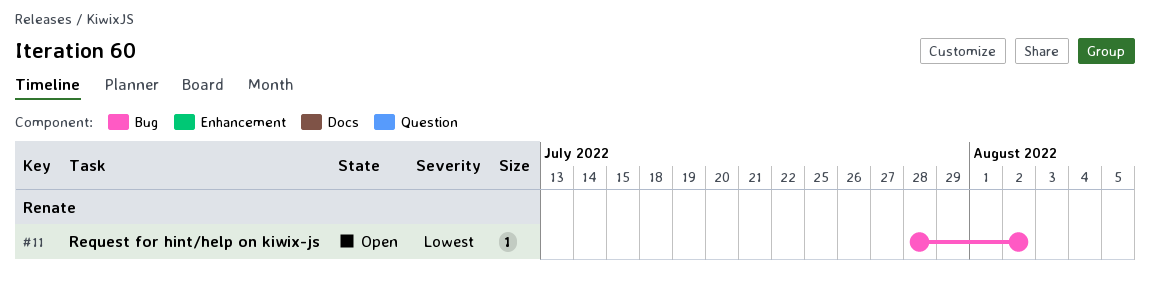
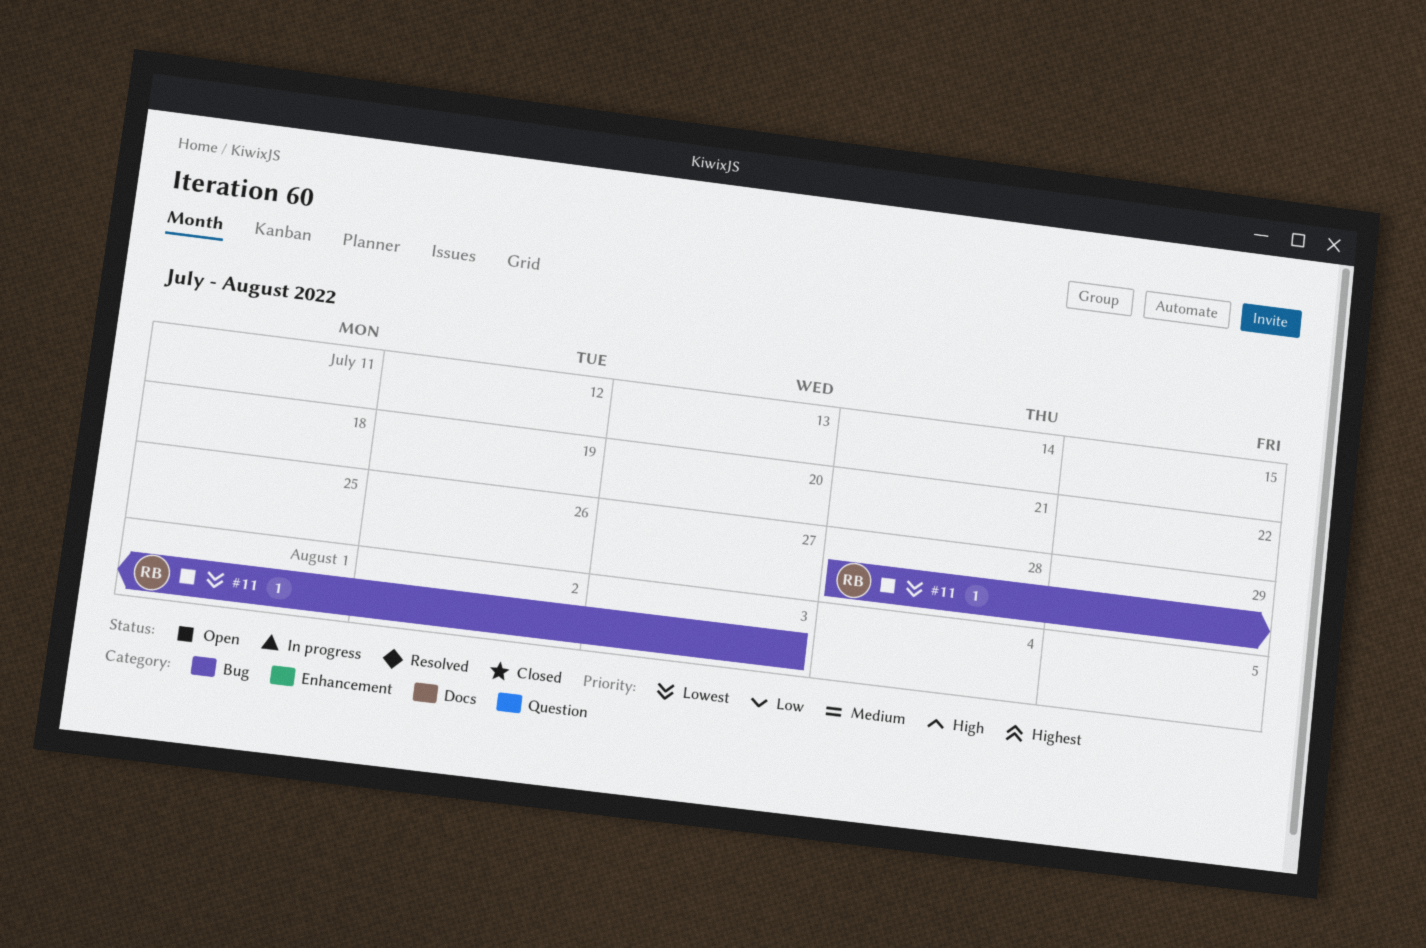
#11, due: Aug 2 -> Aug 3

